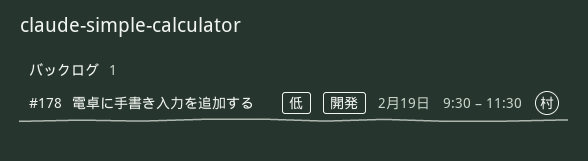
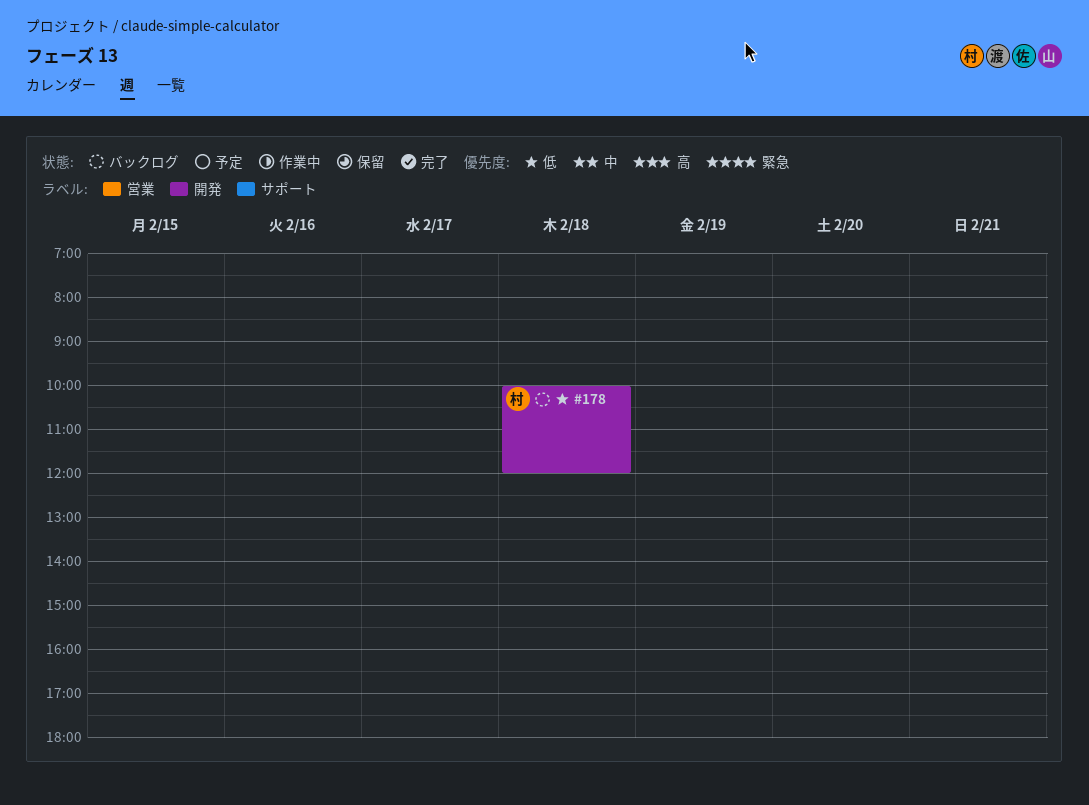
#178, day: Feb 19 -> Feb 18
#178, begins: 09:30 -> 10:00
#178, ends: 11:30 -> 12:00

